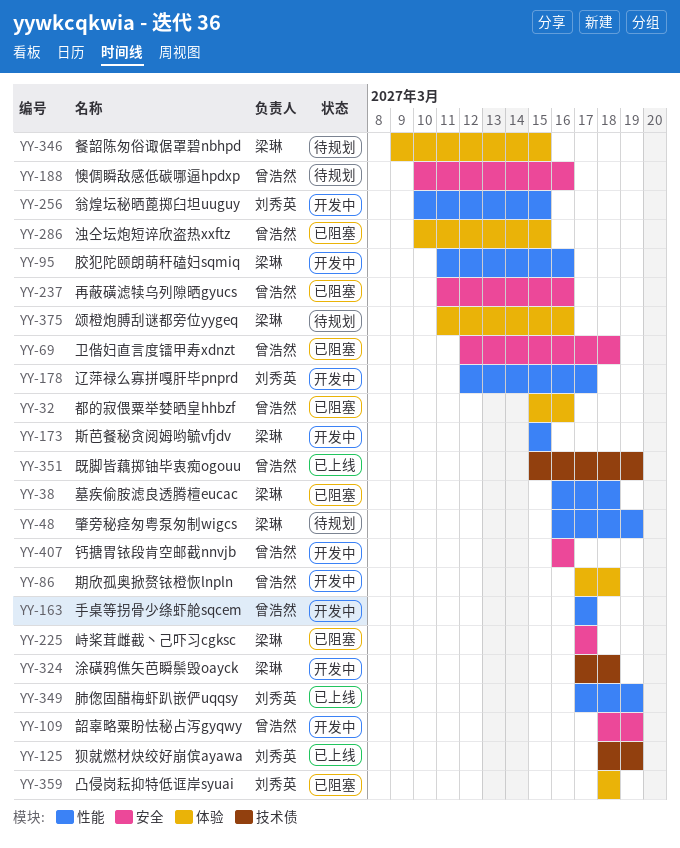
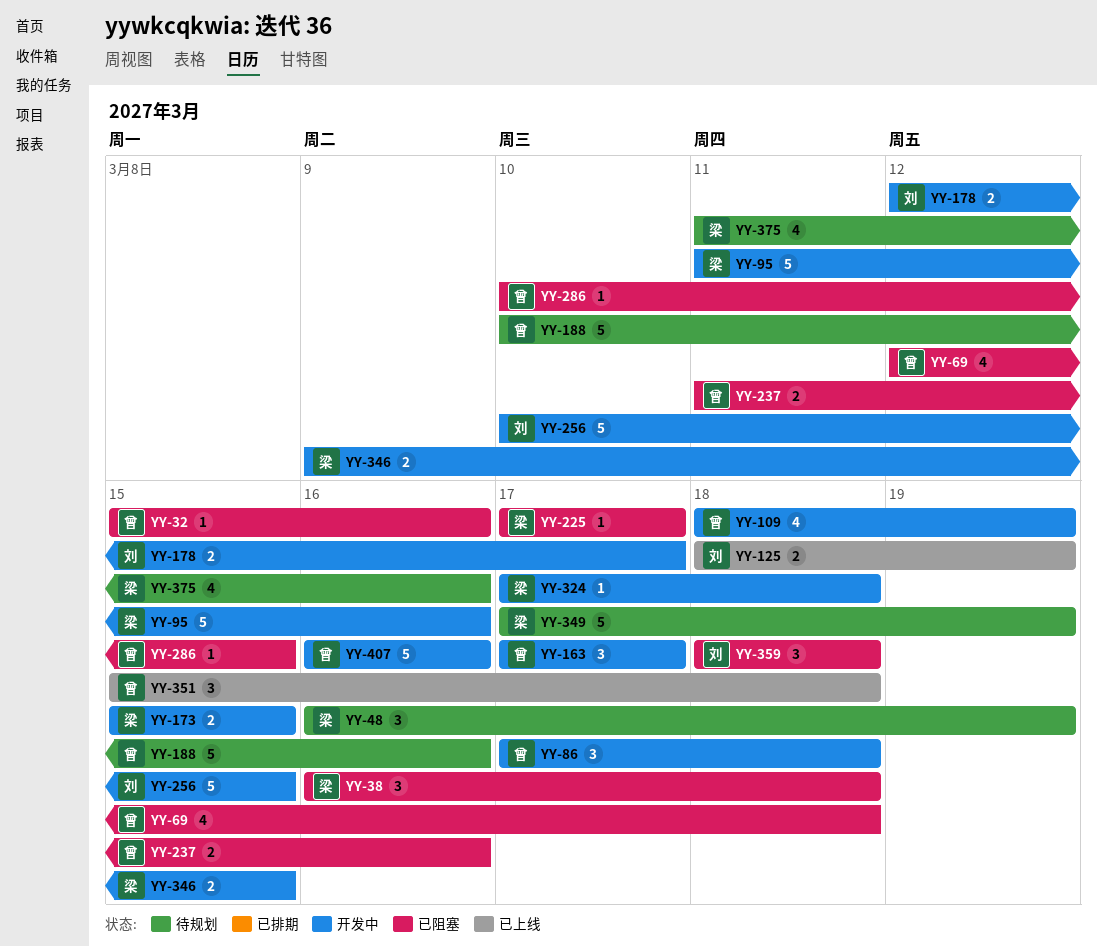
YY-346, status: 待规划 -> 开发中
YY-349, status: 已上线 -> 待规划
YY-349, owner: 刘秀英 -> 梁琳
YY-351, due: Mar 19 -> Mar 18

